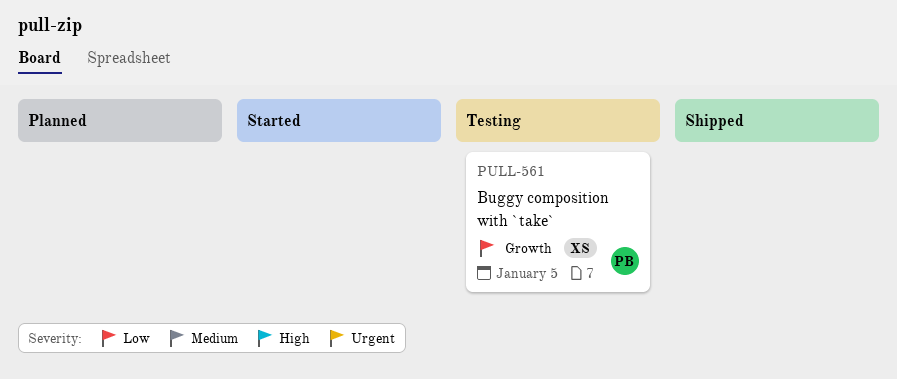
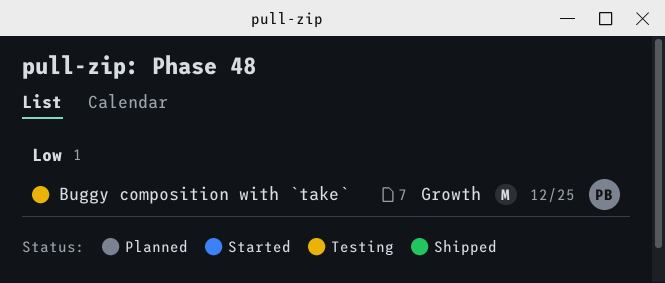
Buggy composition with `take`, estimate: XS -> M
Buggy composition with `take`, due: Jan 5 -> Dec 25

